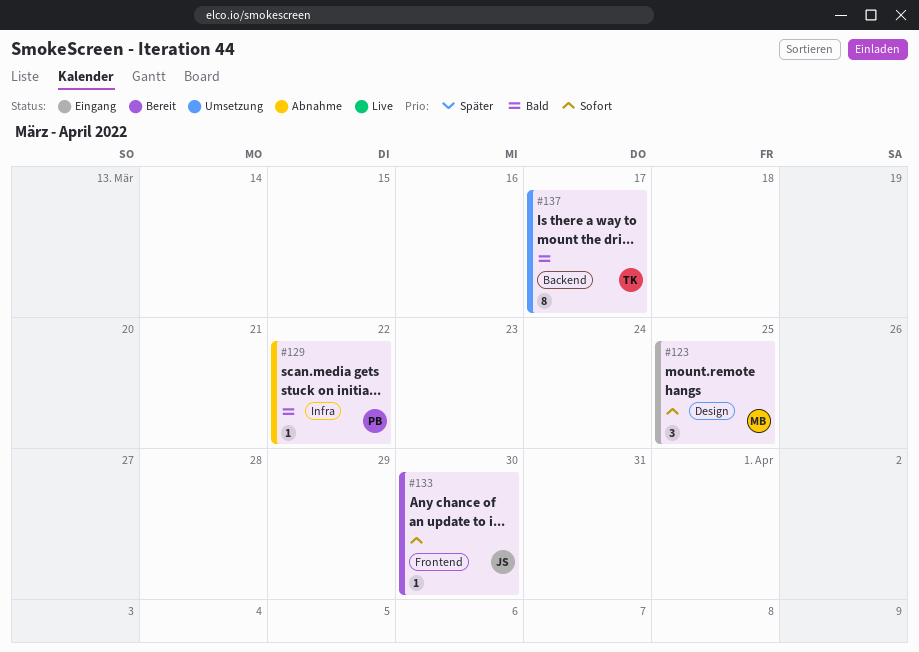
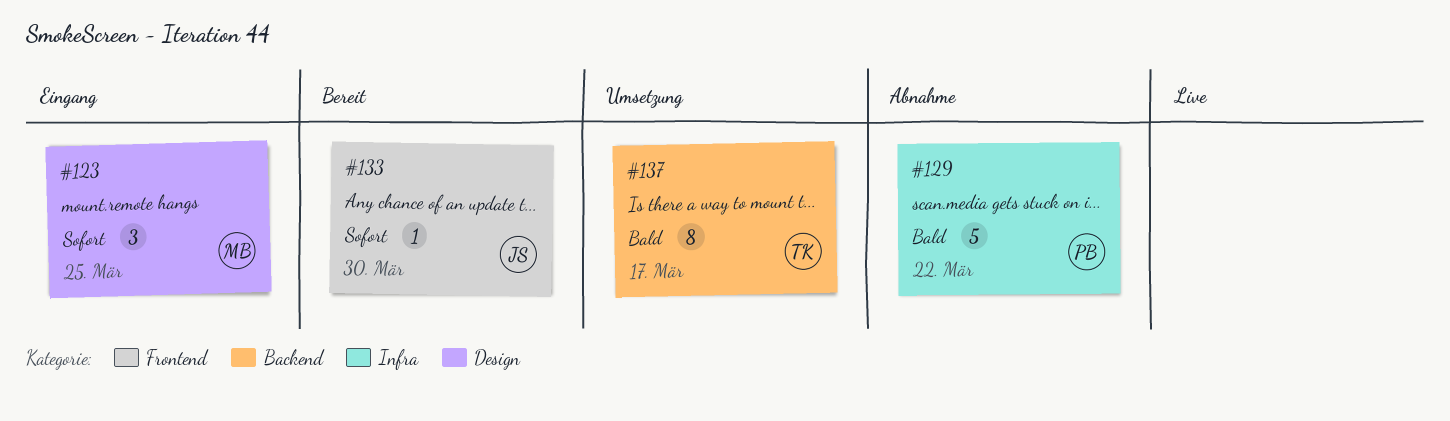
#129, estimate: 1 -> 5

